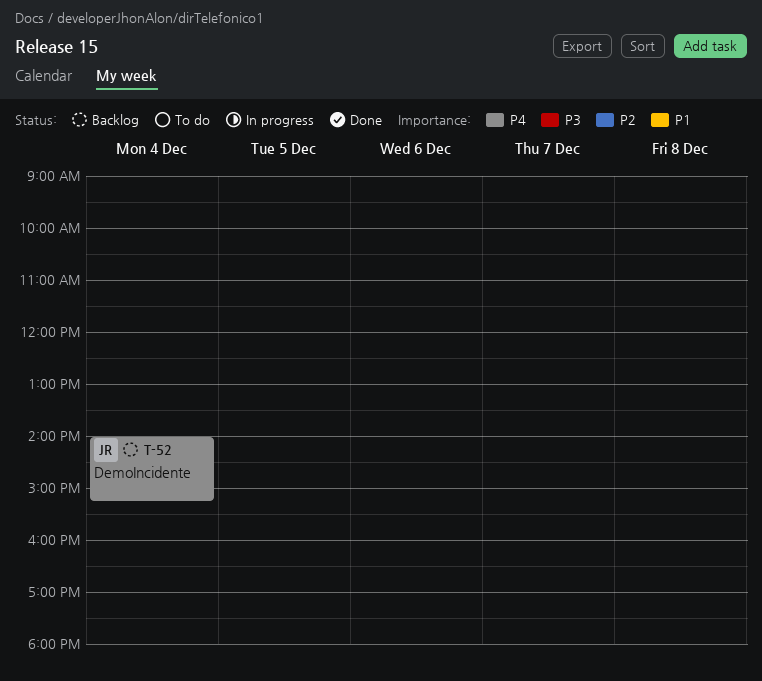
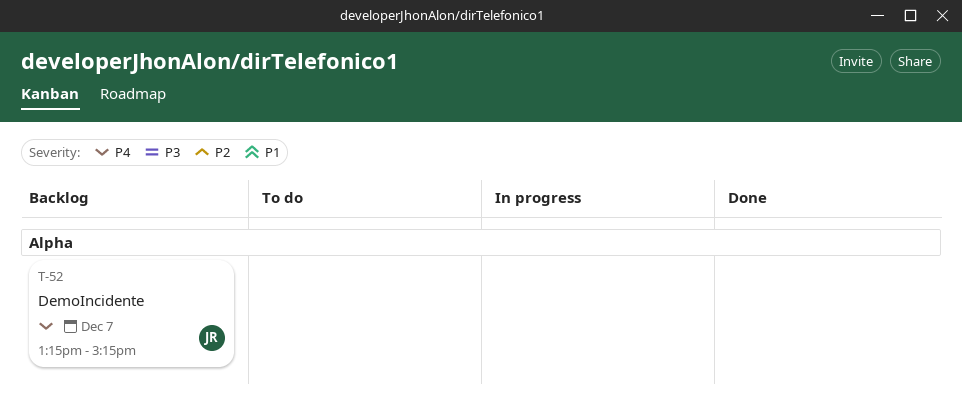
T-52, day: Dec 4 -> Dec 7
T-52, begins: 14:00 -> 13:15

